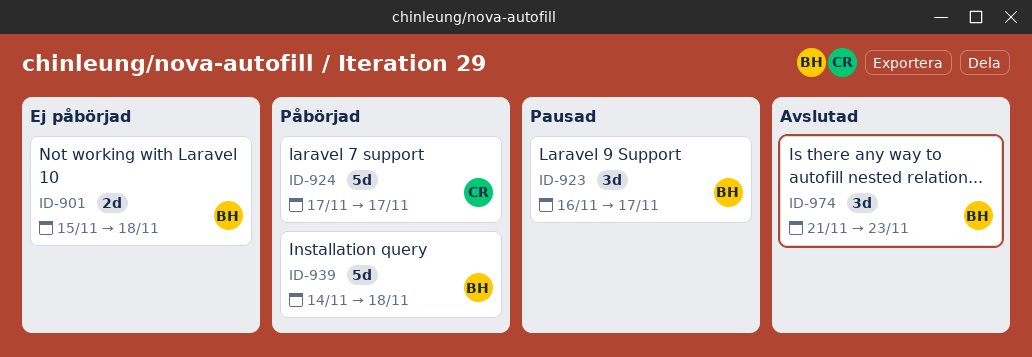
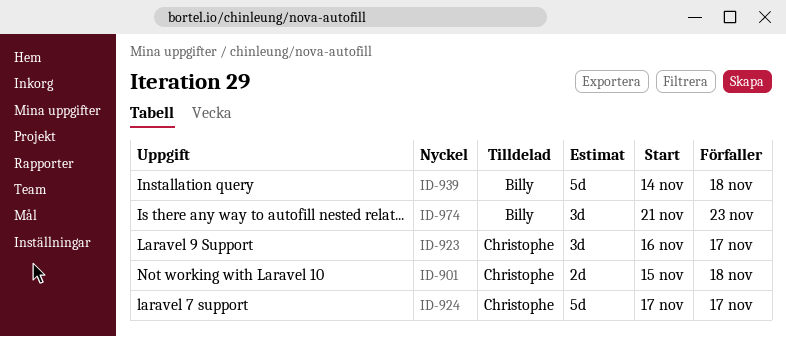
ID-901, owner: Billy -> Christophe
ID-923, owner: Billy -> Christophe

